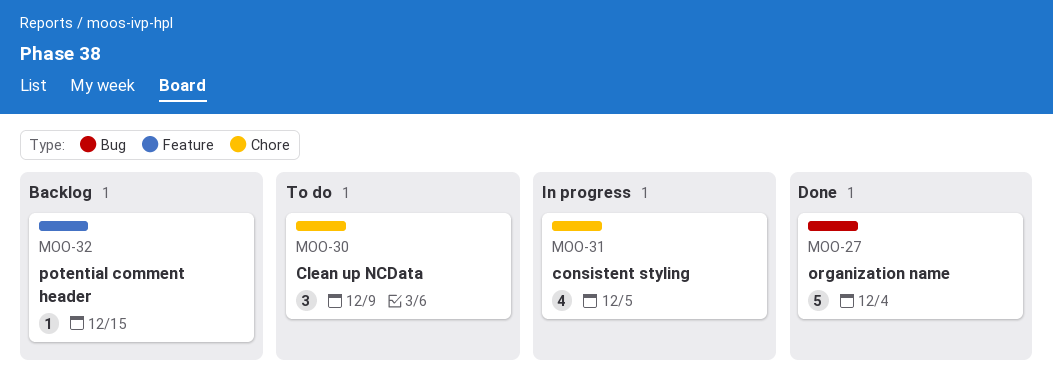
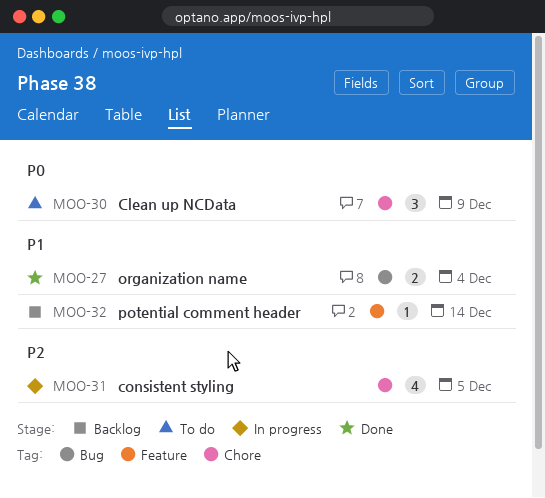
MOO-27, estimate: 5 -> 2
MOO-32, due: Dec 15 -> Dec 14

